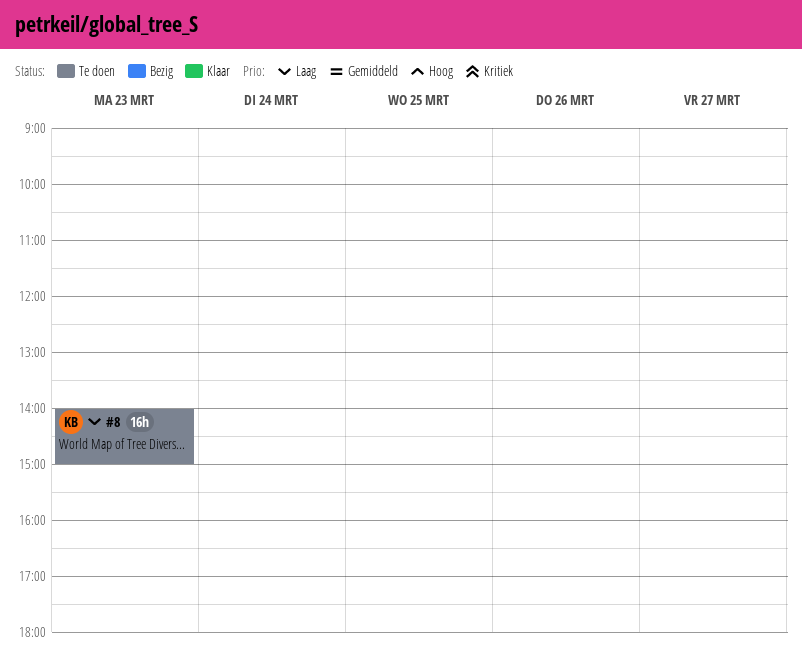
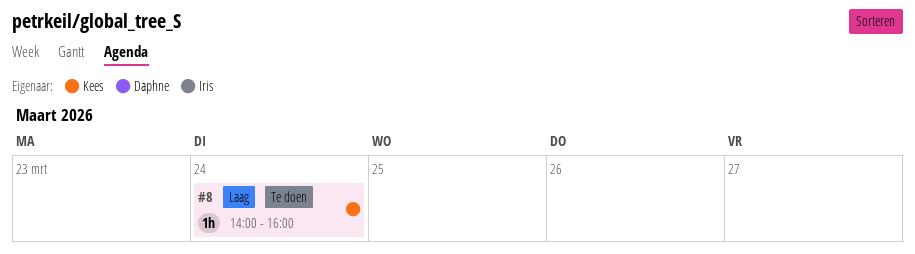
#8, estimate: 16h -> 1h
#8, day: Mar 23 -> Mar 24
#8, ends: 15:00 -> 16:00

